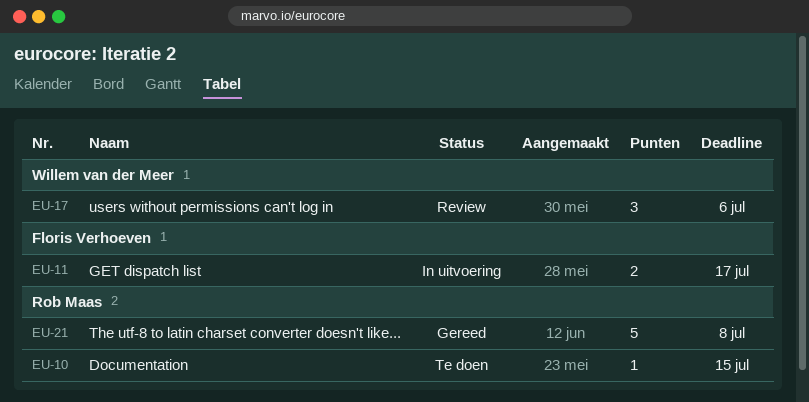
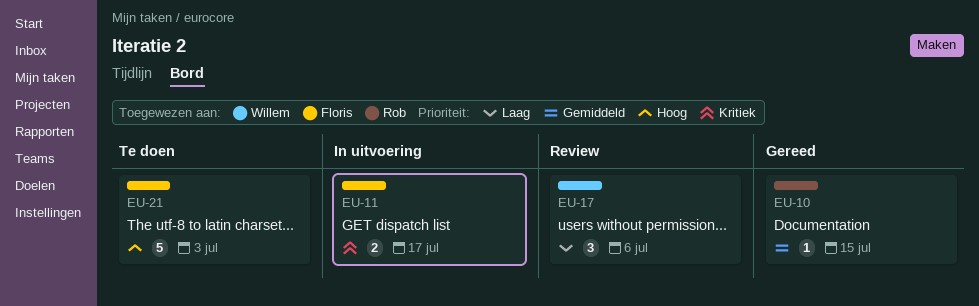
EU-10, status: Te doen -> Gereed
EU-21, status: Gereed -> Te doen
EU-21, owner: Rob Maas -> Floris Verhoeven
EU-21, due: Jul 8 -> Jul 3

